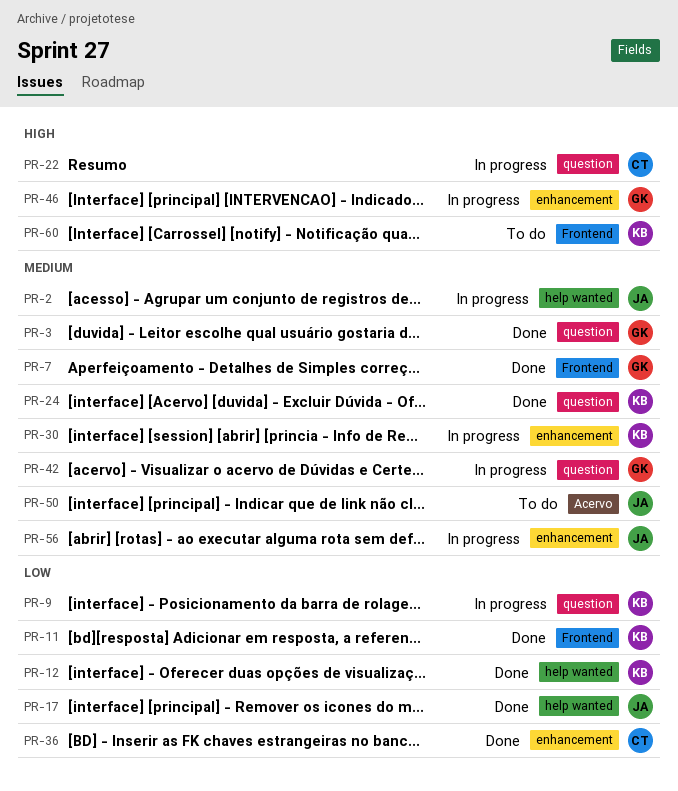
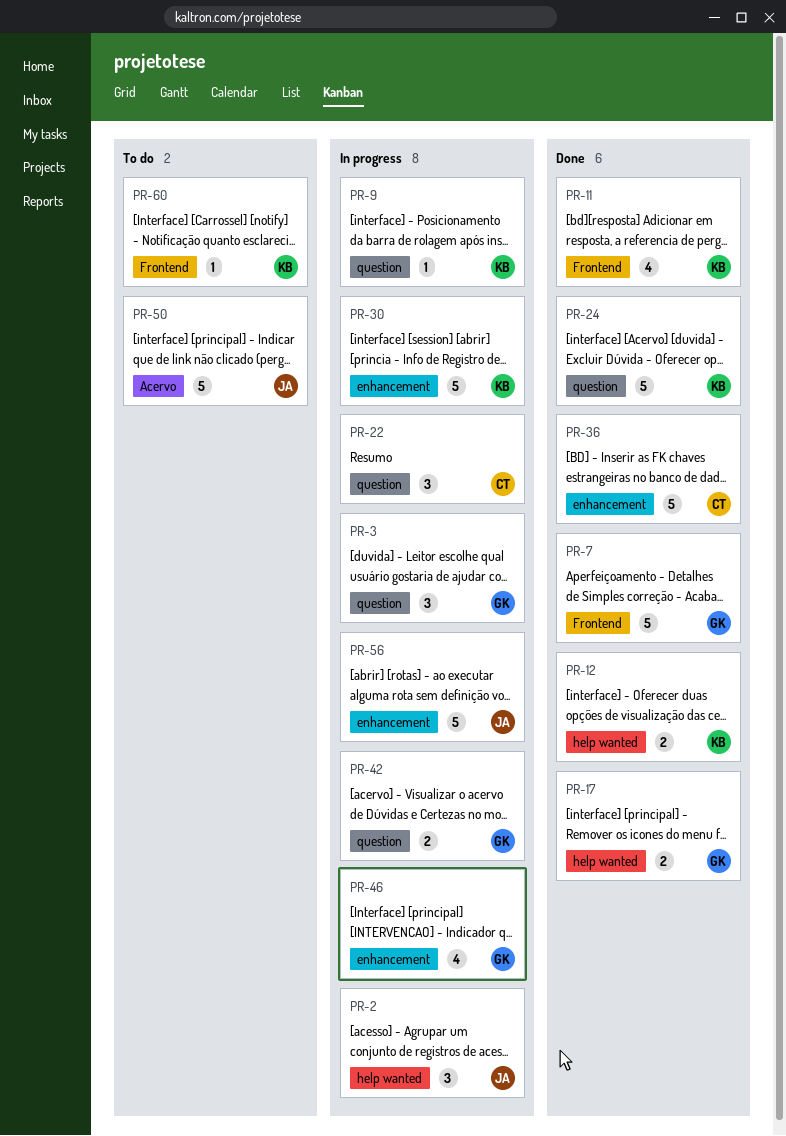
PR-3, status: Done -> In progress
PR-17, owner: JA -> GK

